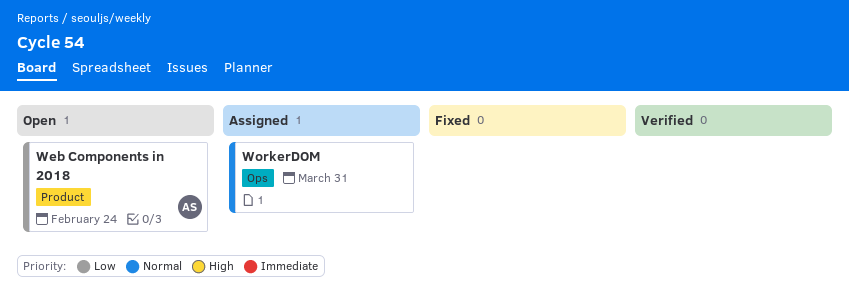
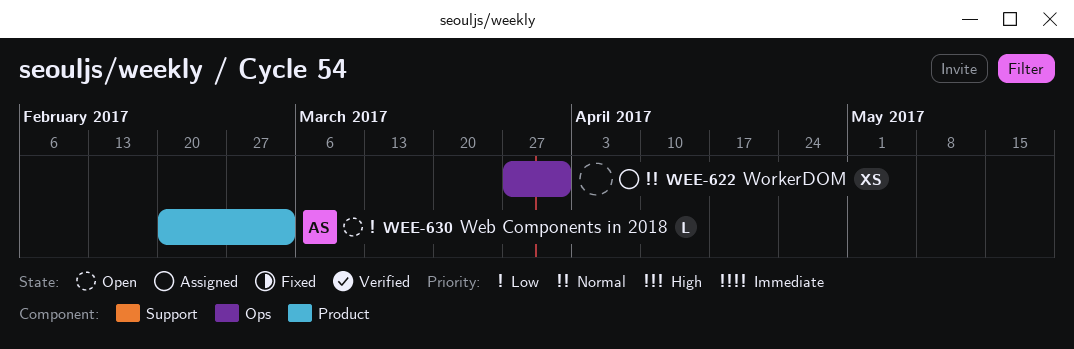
Web Components in 2018, due: Feb 24 -> Mar 3

